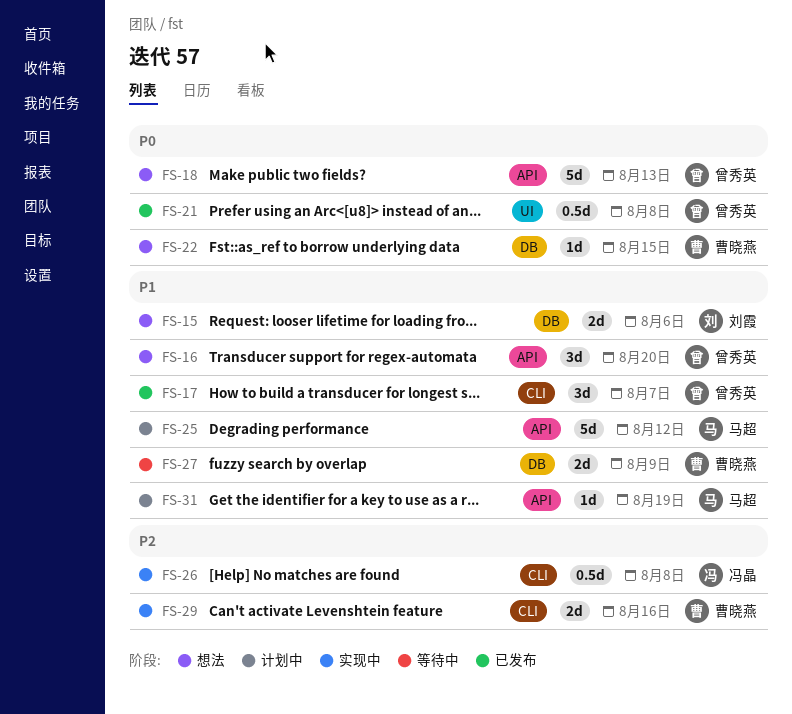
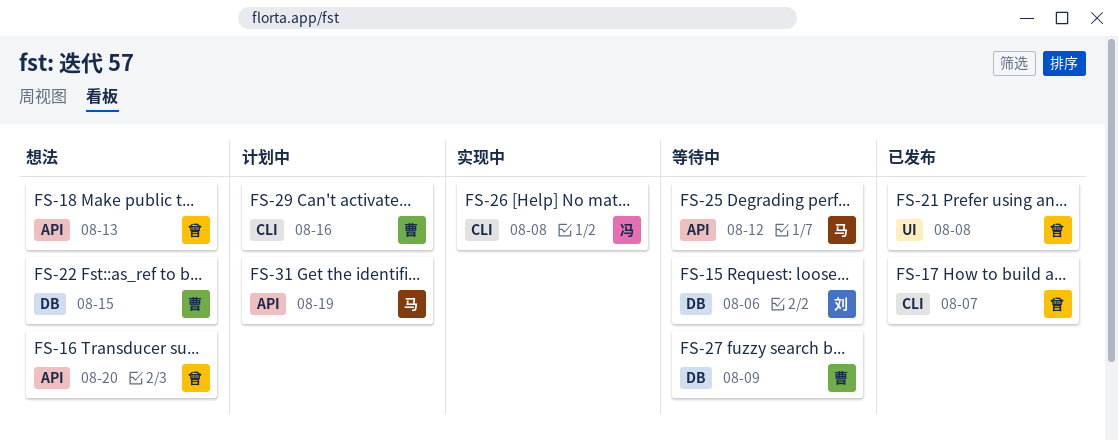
FS-15, status: 想法 -> 等待中
FS-25, status: 计划中 -> 等待中
FS-29, status: 实现中 -> 计划中

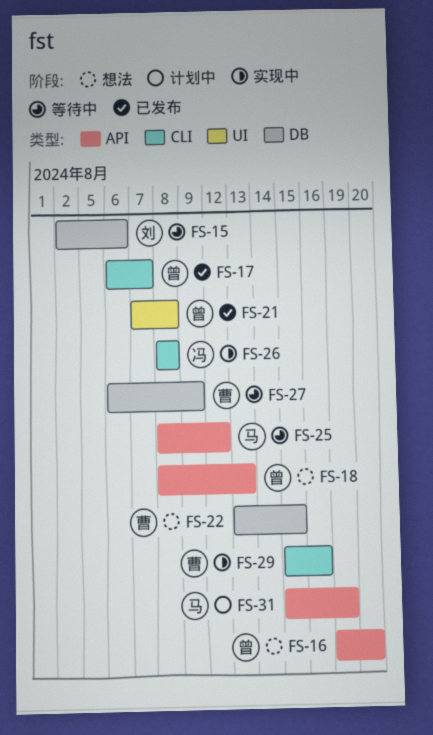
FS-29, status: 计划中 -> 实现中

